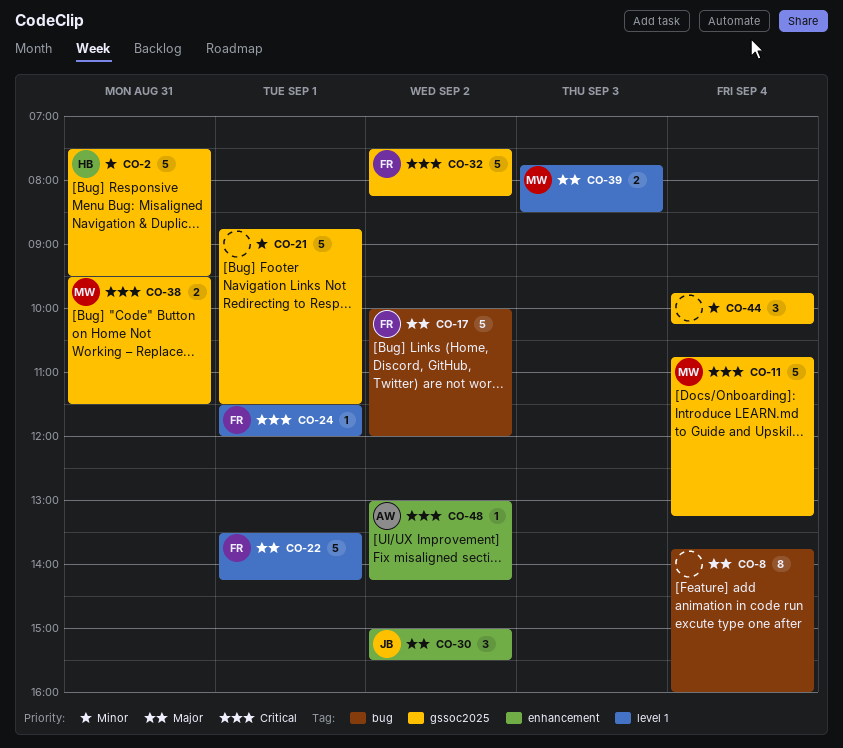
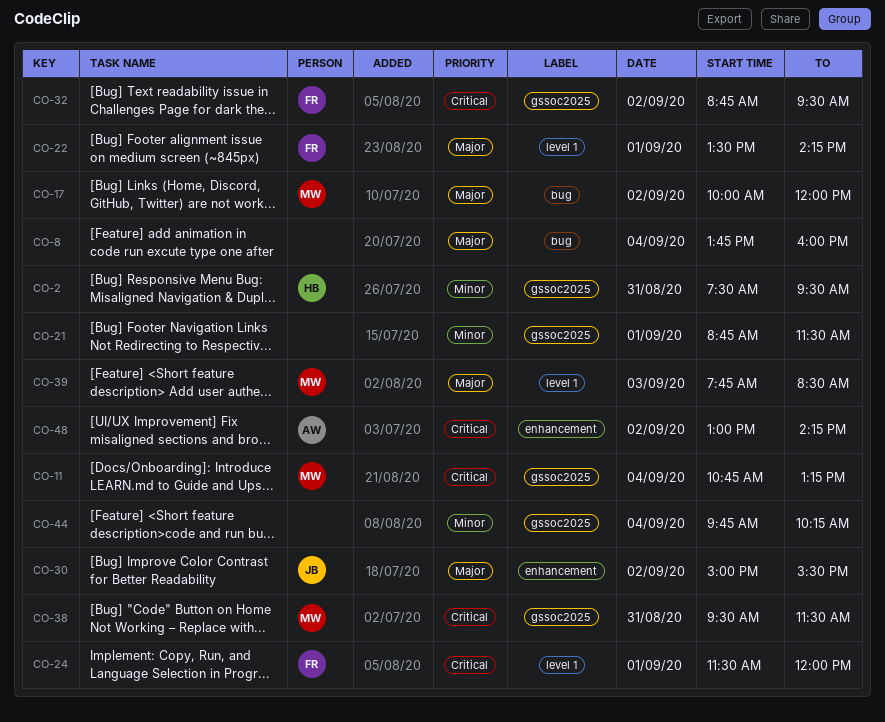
CO-17, owner: FR -> MW
CO-32, begins: 07:30 -> 08:45
CO-32, ends: 08:15 -> 09:30

